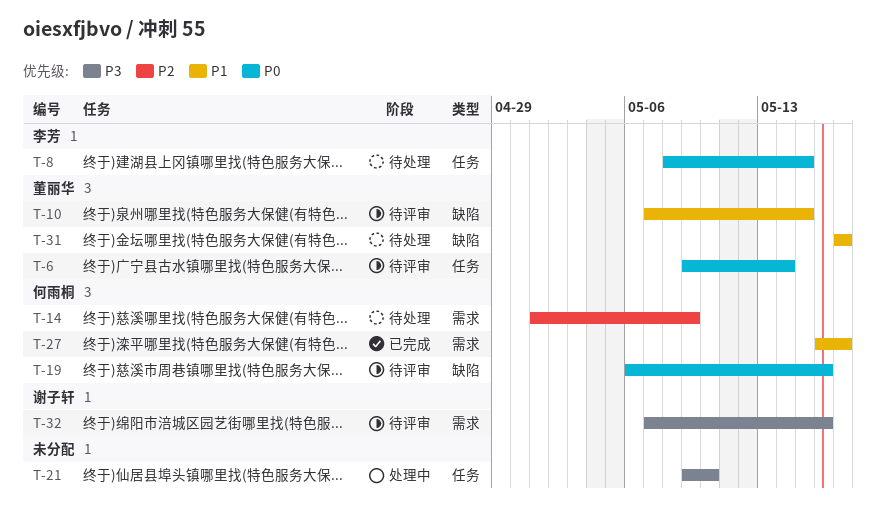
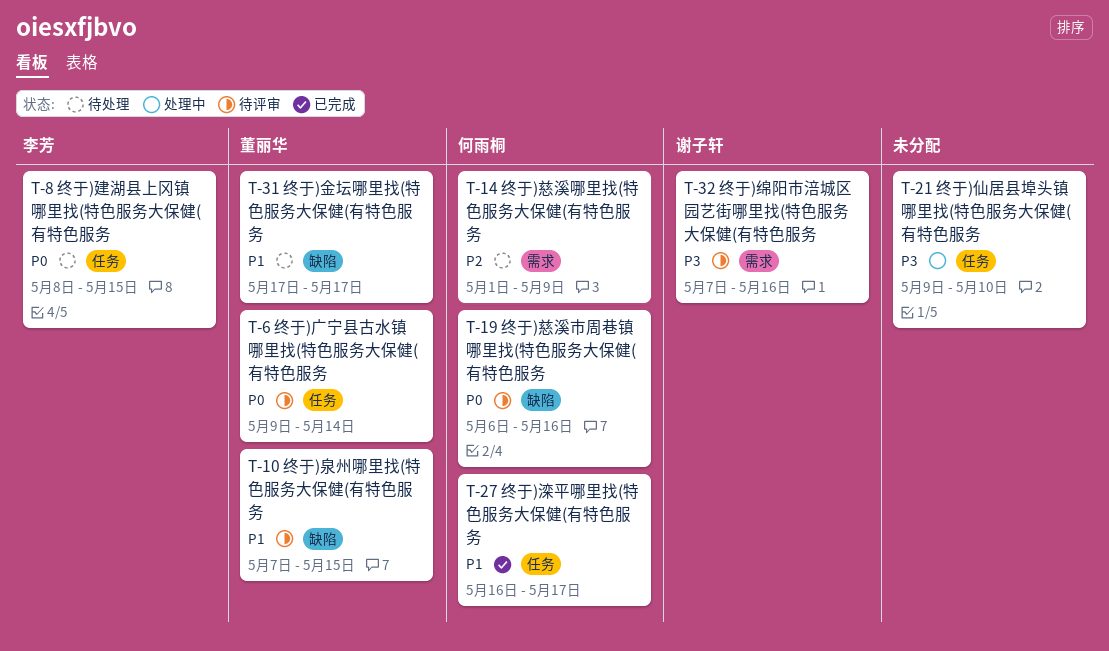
T-27, label: 需求 -> 任务

